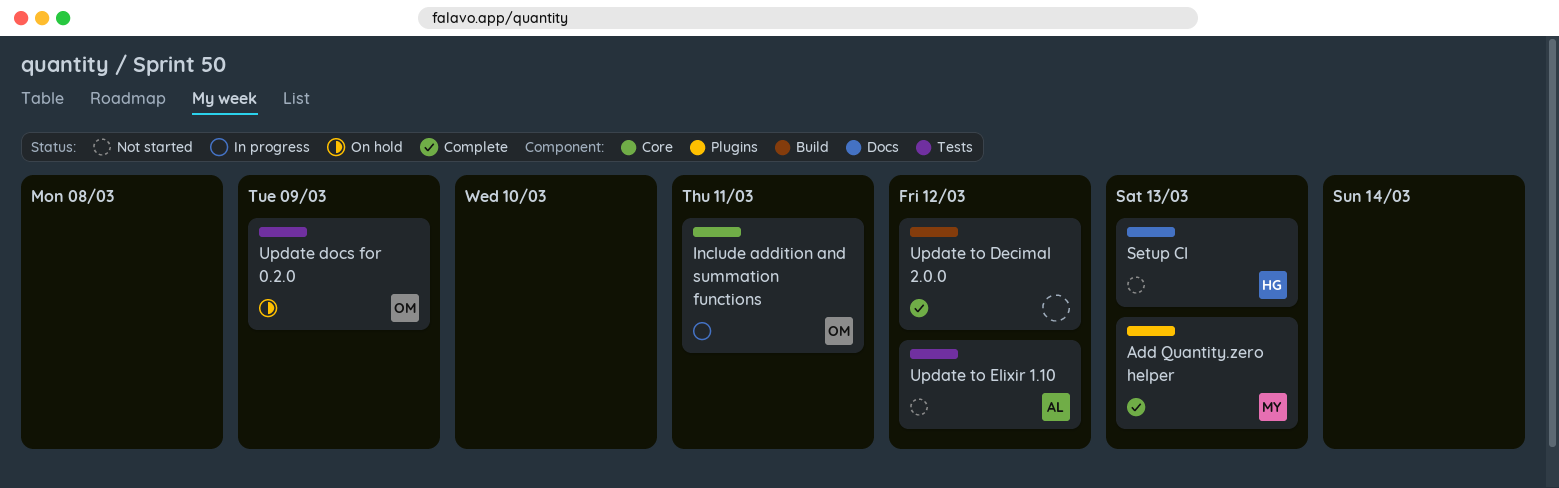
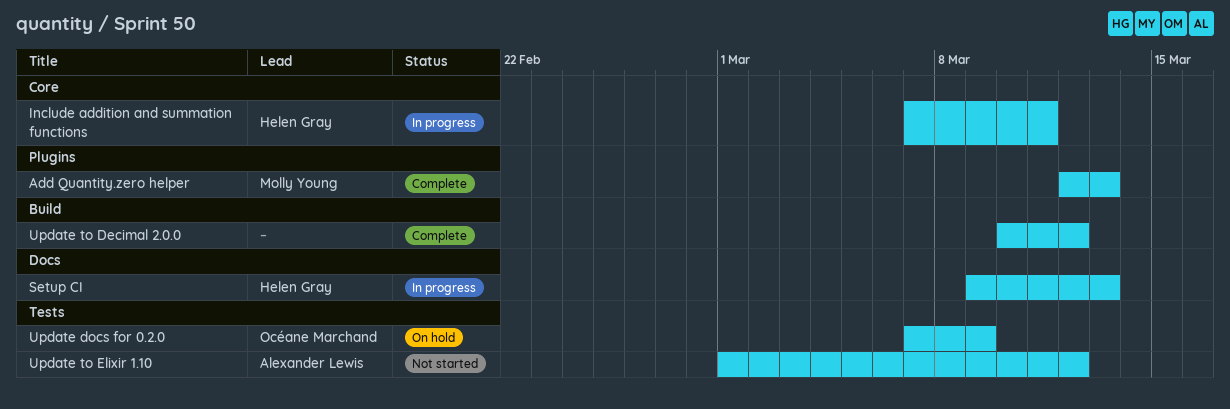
Include addition and summation functions, owner: Océane Marchand -> Helen Gray
Setup CI, status: Not started -> In progress

